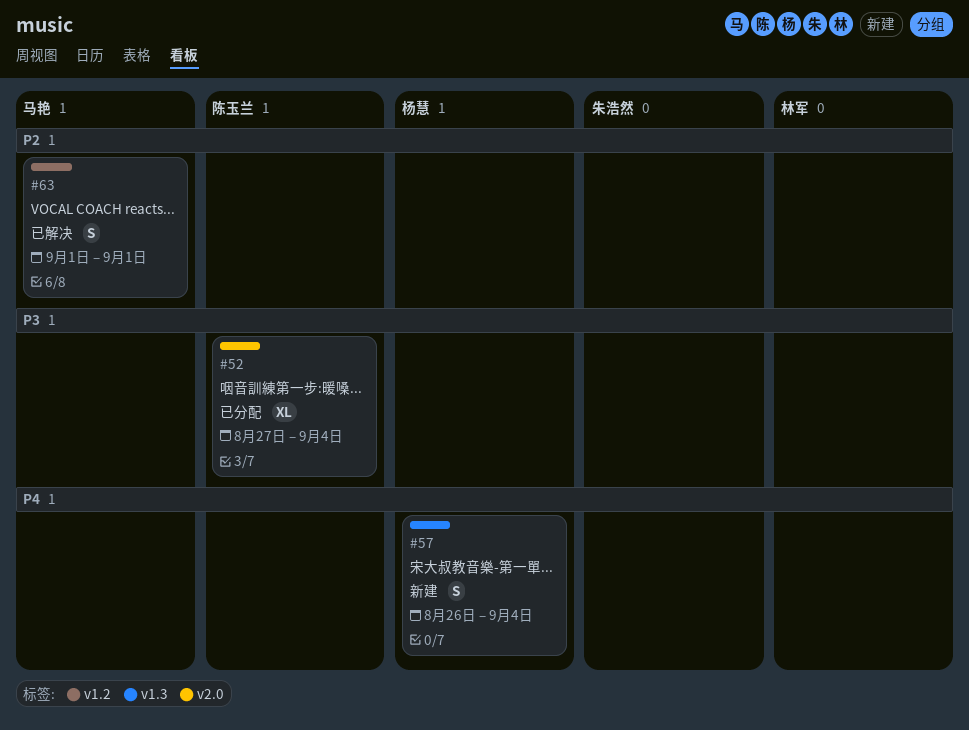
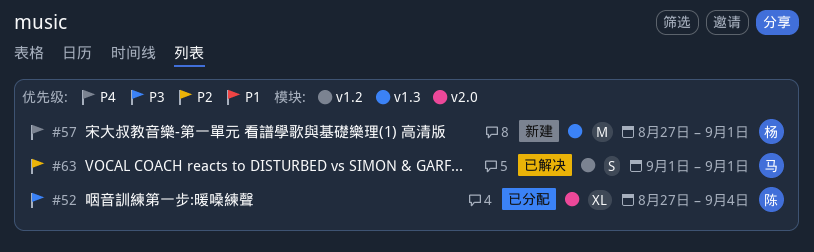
#57, estimate: S -> M
#57, start: Aug 26 -> Aug 27
#57, due: Sep 4 -> Sep 1

